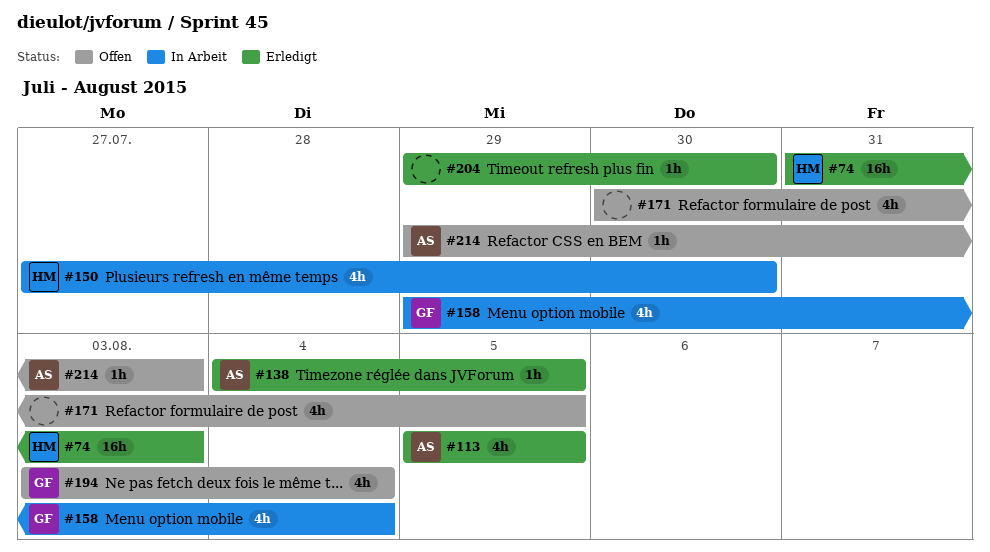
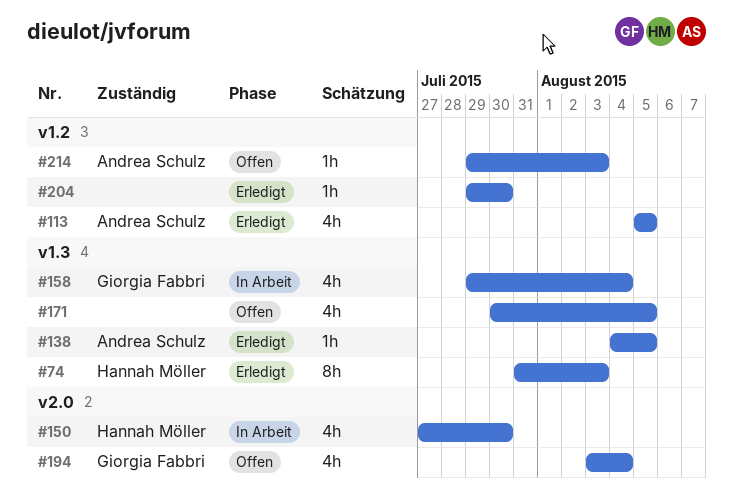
#74, estimate: 16h -> 8h

